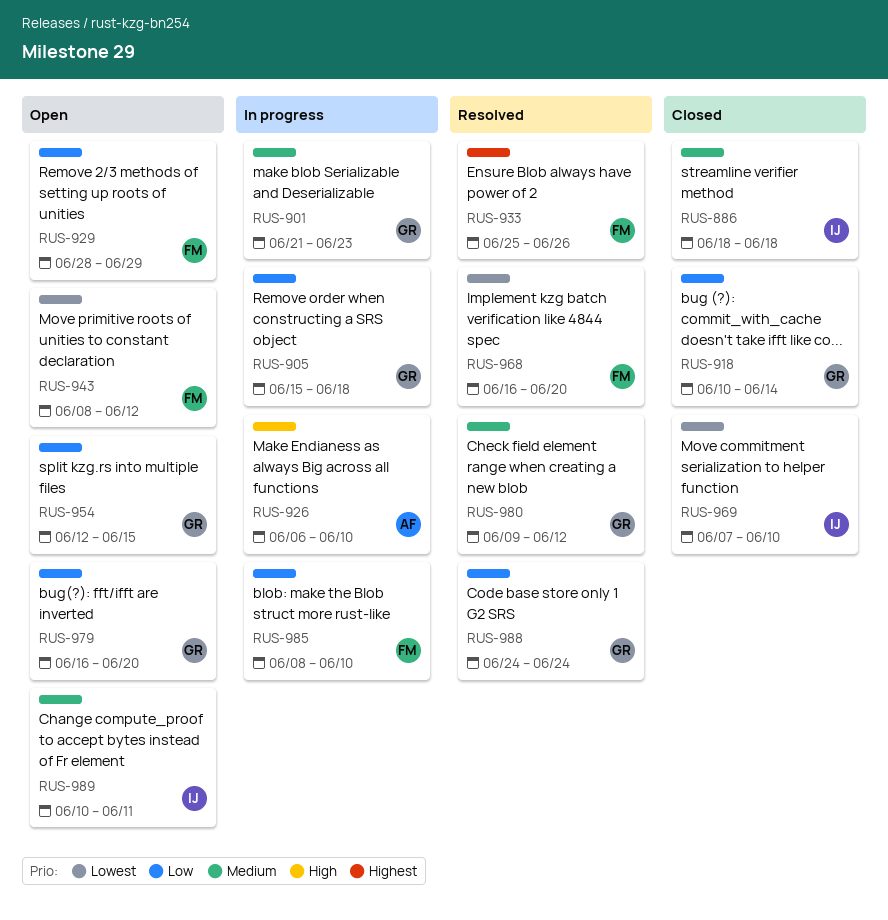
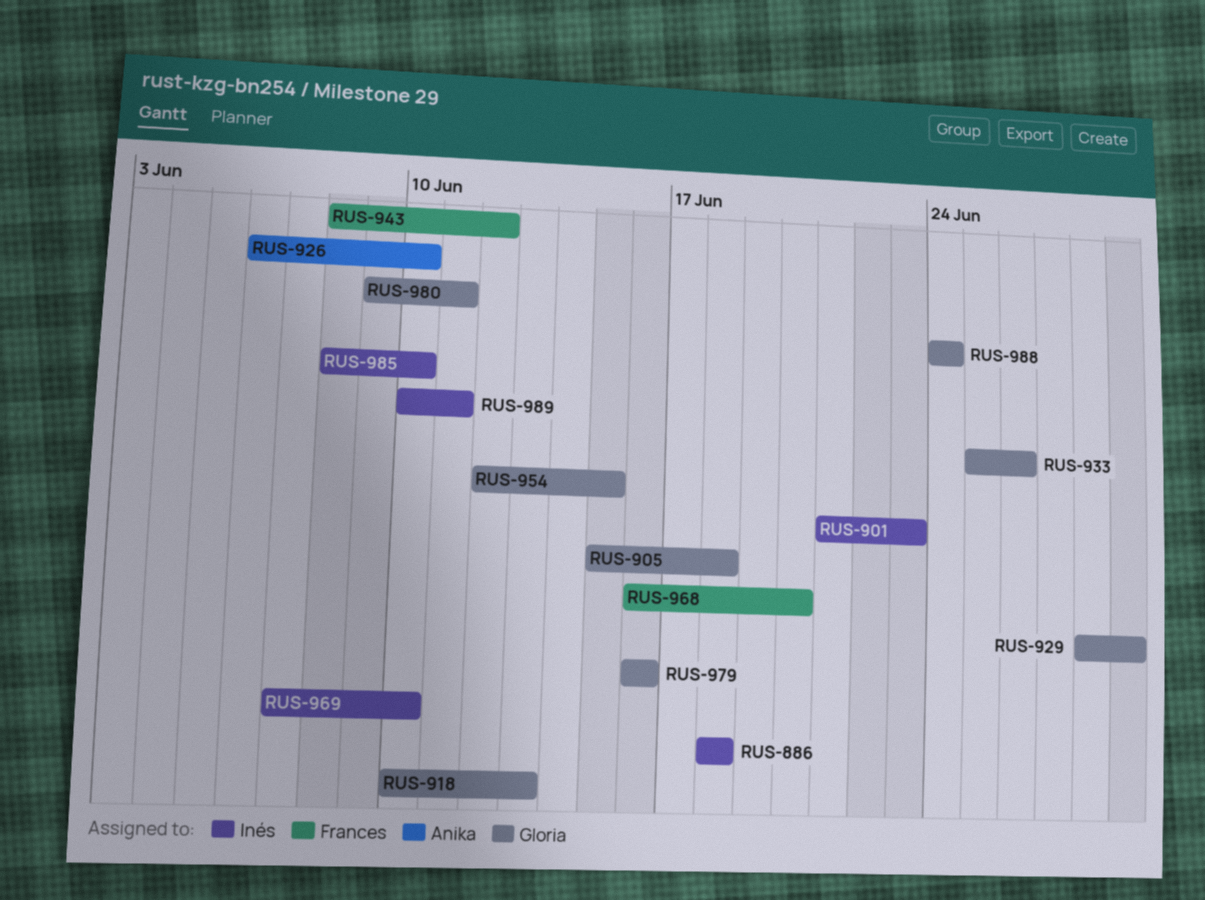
RUS-901, owner: Gloria -> Inés
RUS-918, due: Jun 14 -> Jun 13
RUS-929, owner: Frances -> Gloria
RUS-933, owner: Frances -> Gloria
RUS-979, due: Jun 20 -> Jun 16
RUS-980, due: Jun 12 -> Jun 11
RUS-985, owner: Frances -> Inés

